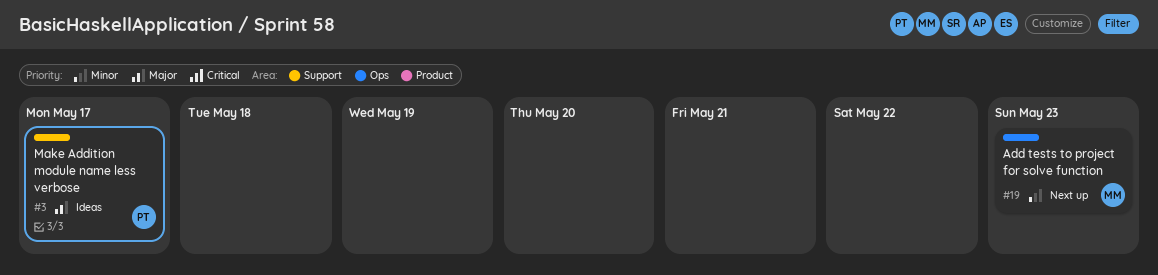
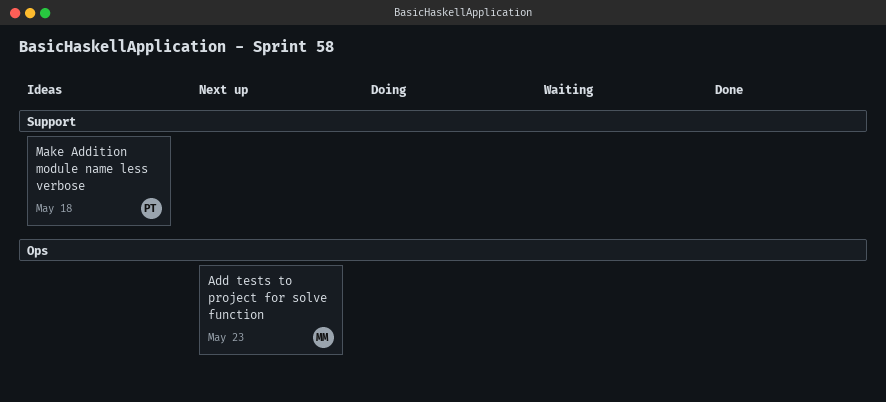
Make Addition module name less verbose, due: May 17 -> May 18

